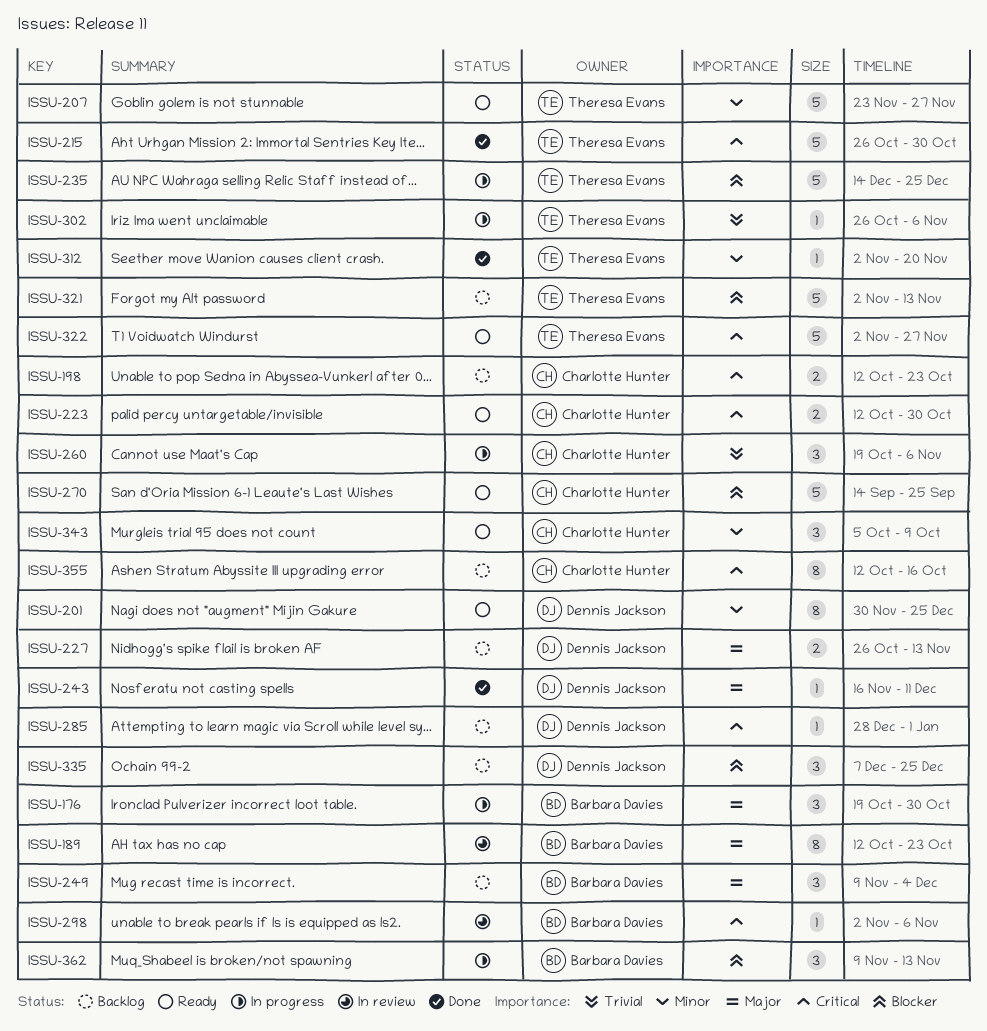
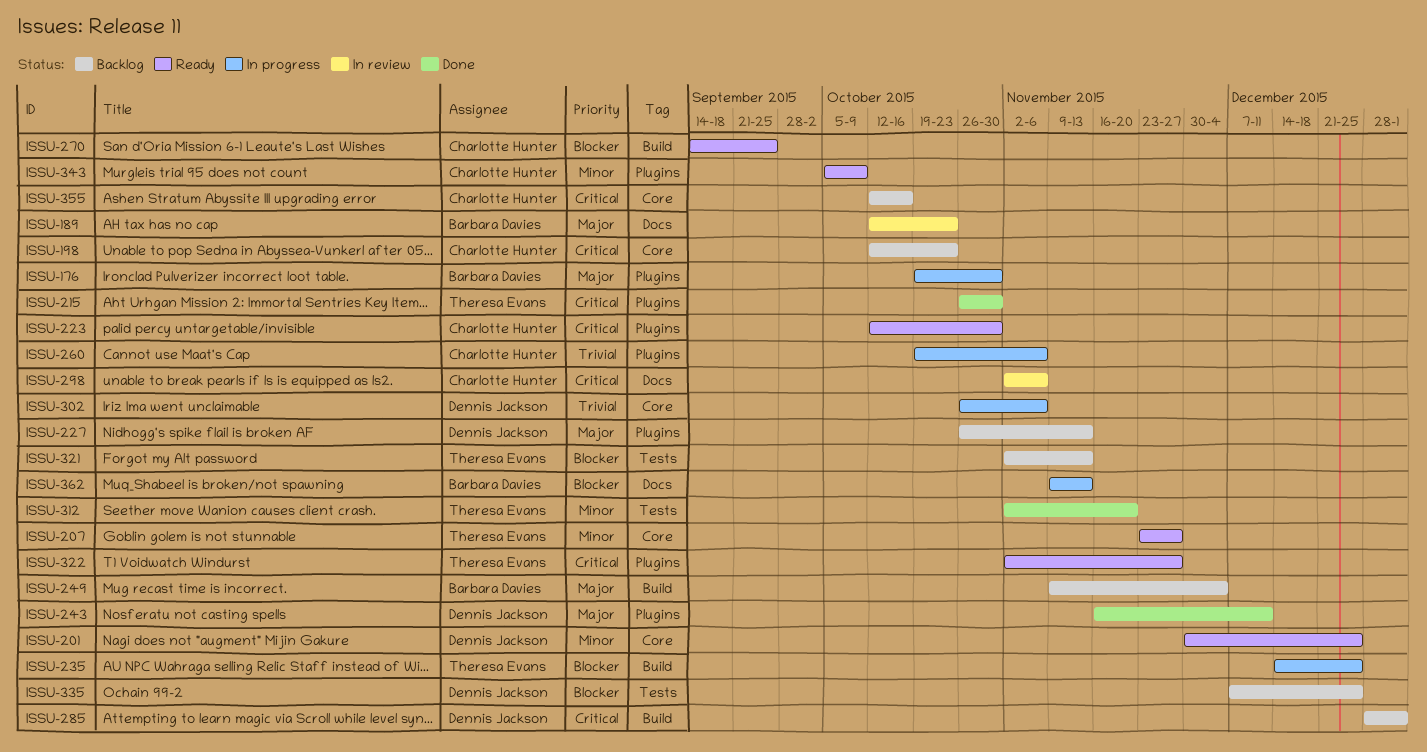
ISSU-298, owner: Barbara Davies -> Charlotte Hunter
ISSU-302, owner: Theresa Evans -> Dennis Jackson

